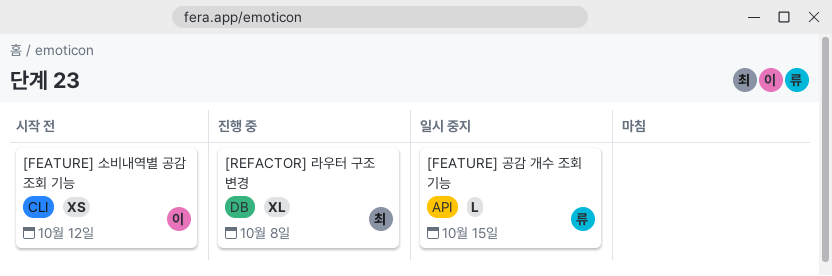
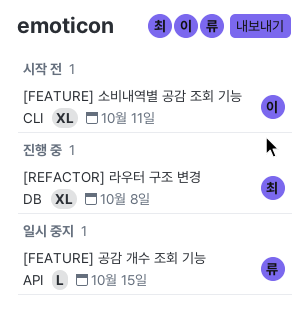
[FEATURE] 소비내역별 공감 조회 기능, estimate: XS -> XL
[FEATURE] 소비내역별 공감 조회 기능, due: Oct 12 -> Oct 11

